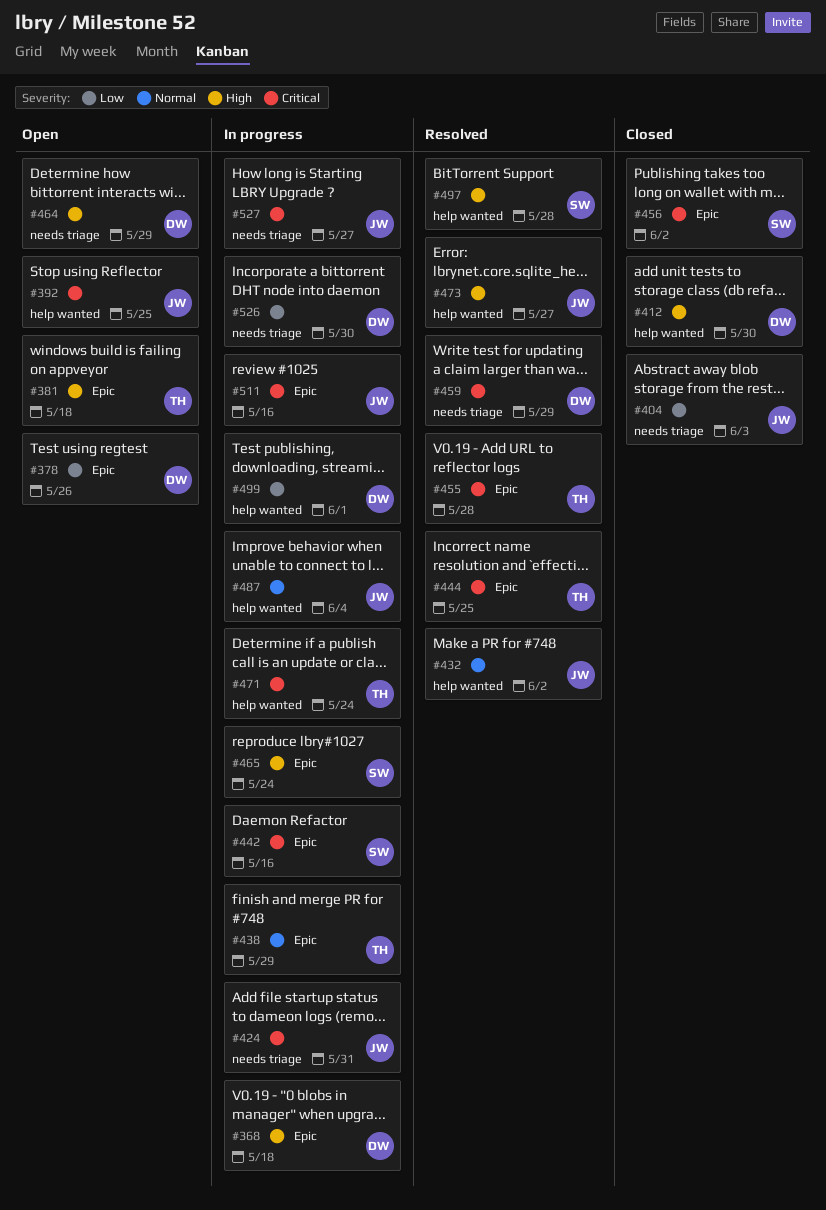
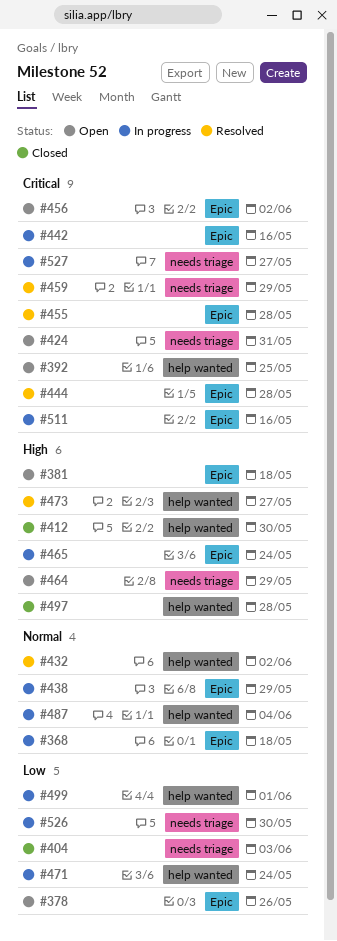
#368, priority: High -> Normal
#424, status: In progress -> Open
#444, due: May 25 -> May 28
#456, status: Closed -> Open
#471, priority: Critical -> Low
#497, status: Resolved -> Closed

